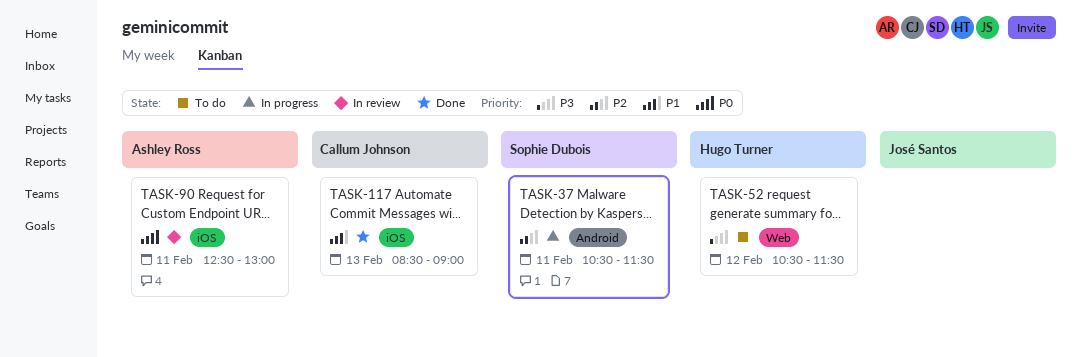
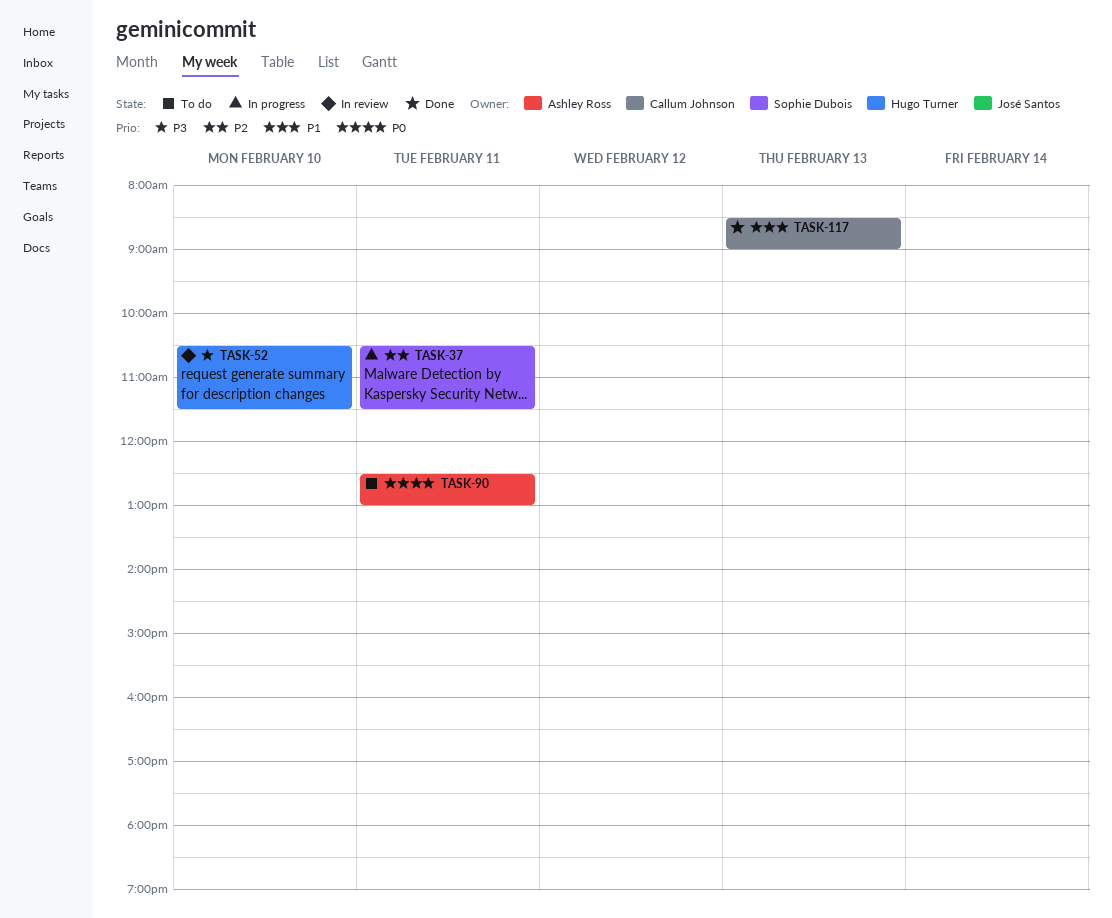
TASK-52, status: To do -> In review
TASK-52, day: Feb 12 -> Feb 10
TASK-90, status: In review -> To do

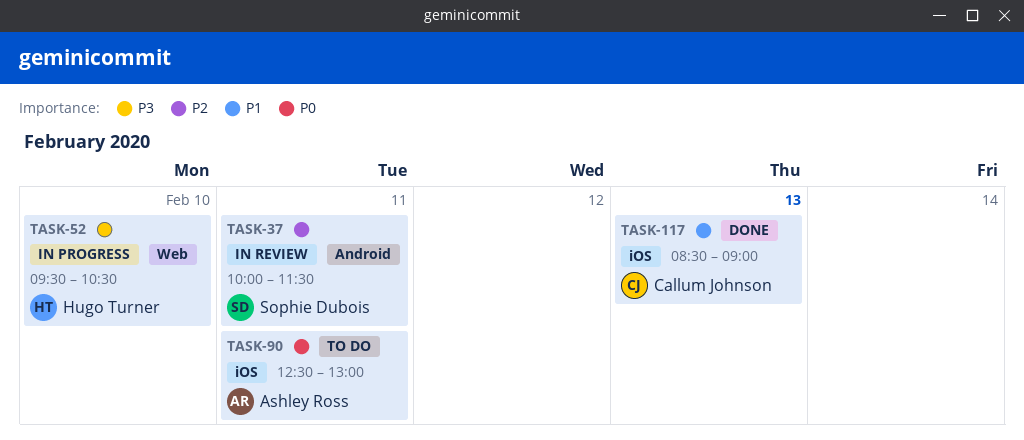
TASK-37, status: In progress -> In review
TASK-37, begins: 10:30 -> 10:00
TASK-52, status: In review -> In progress
TASK-52, begins: 10:30 -> 09:30
TASK-52, ends: 11:30 -> 10:30

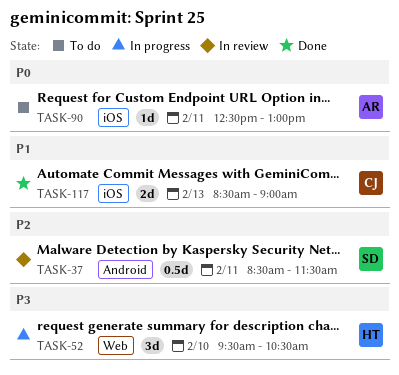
TASK-37, begins: 10:00 -> 08:30

